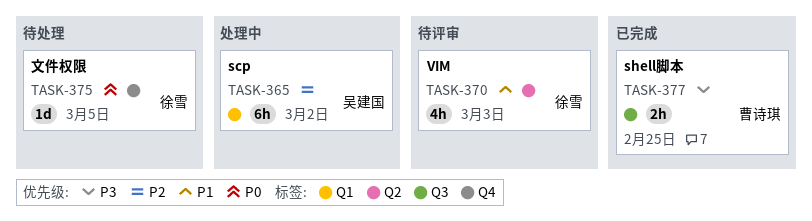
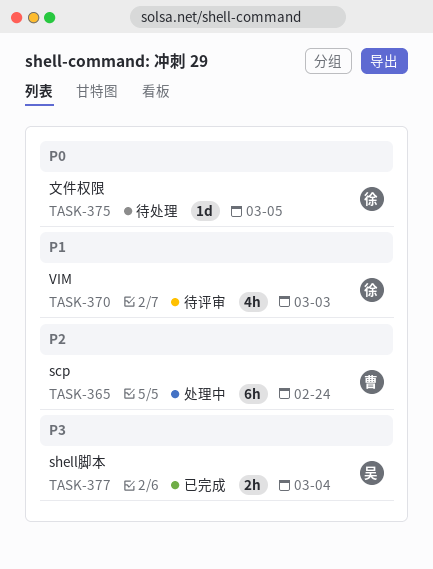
TASK-365, owner: 吴建国 -> 曹诗琪
TASK-365, due: Mar 2 -> Feb 24
TASK-377, owner: 曹诗琪 -> 吴建国
TASK-377, due: Feb 25 -> Mar 4

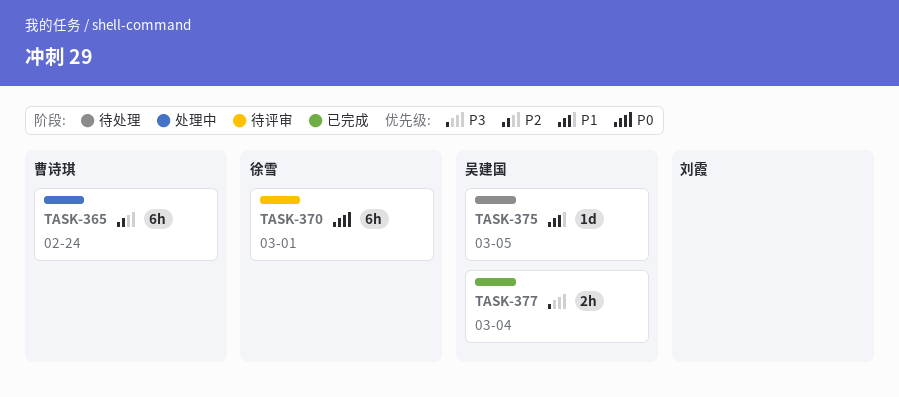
TASK-370, priority: P1 -> P0
TASK-370, estimate: 4h -> 6h
TASK-370, due: Mar 3 -> Mar 1
TASK-375, owner: 徐雪 -> 吴建国
TASK-375, priority: P0 -> P1

